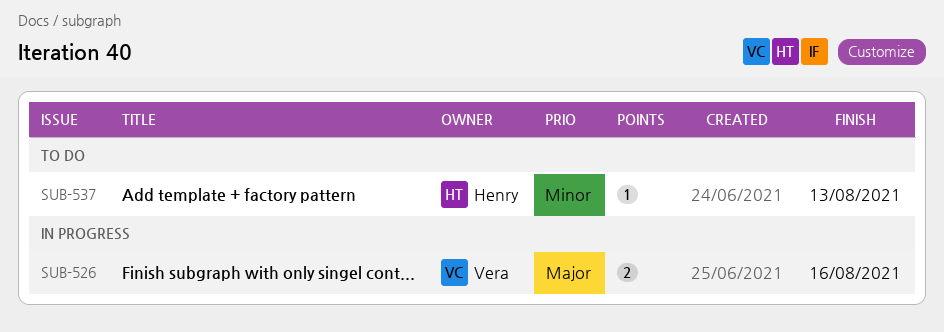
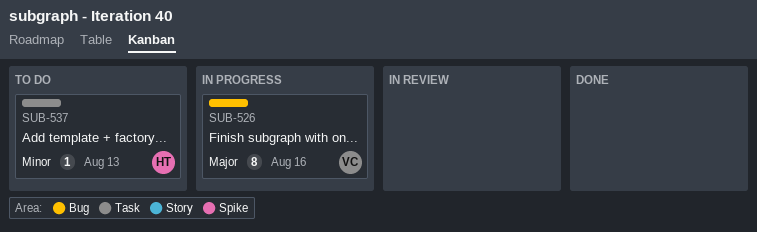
SUB-526, estimate: 2 -> 8

